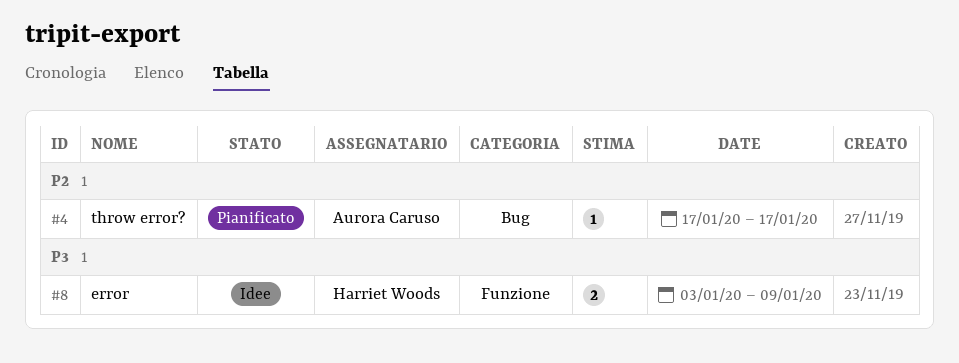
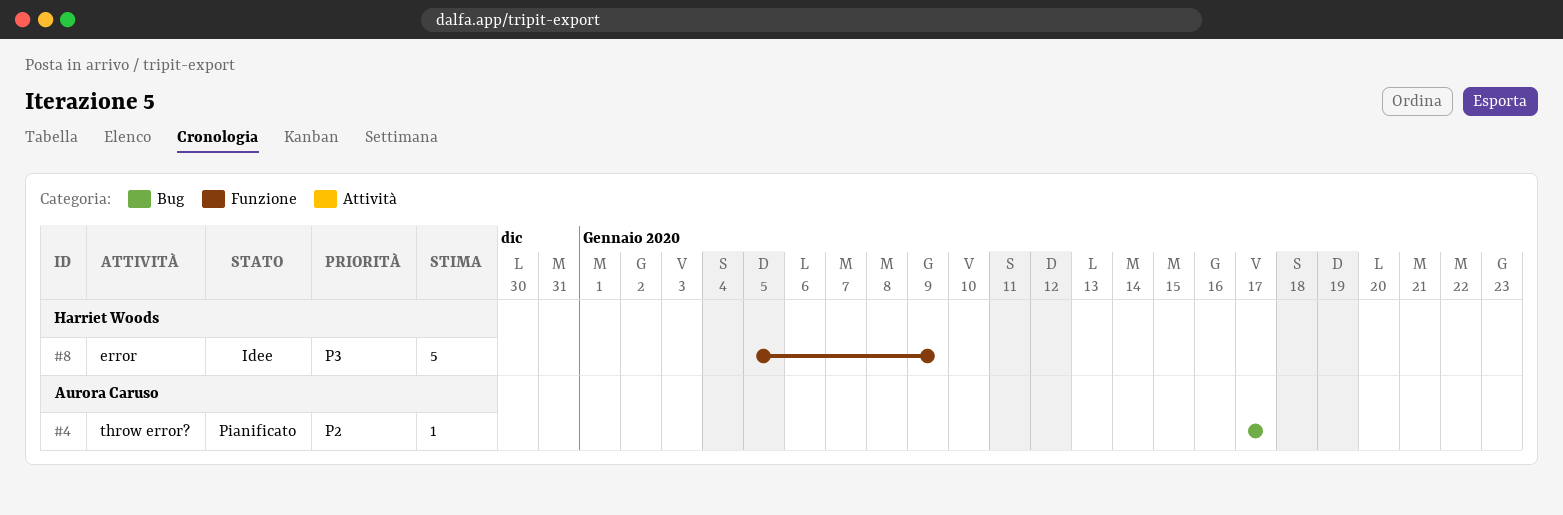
#8, estimate: 2 -> 5
#8, start: Jan 3 -> Jan 5

